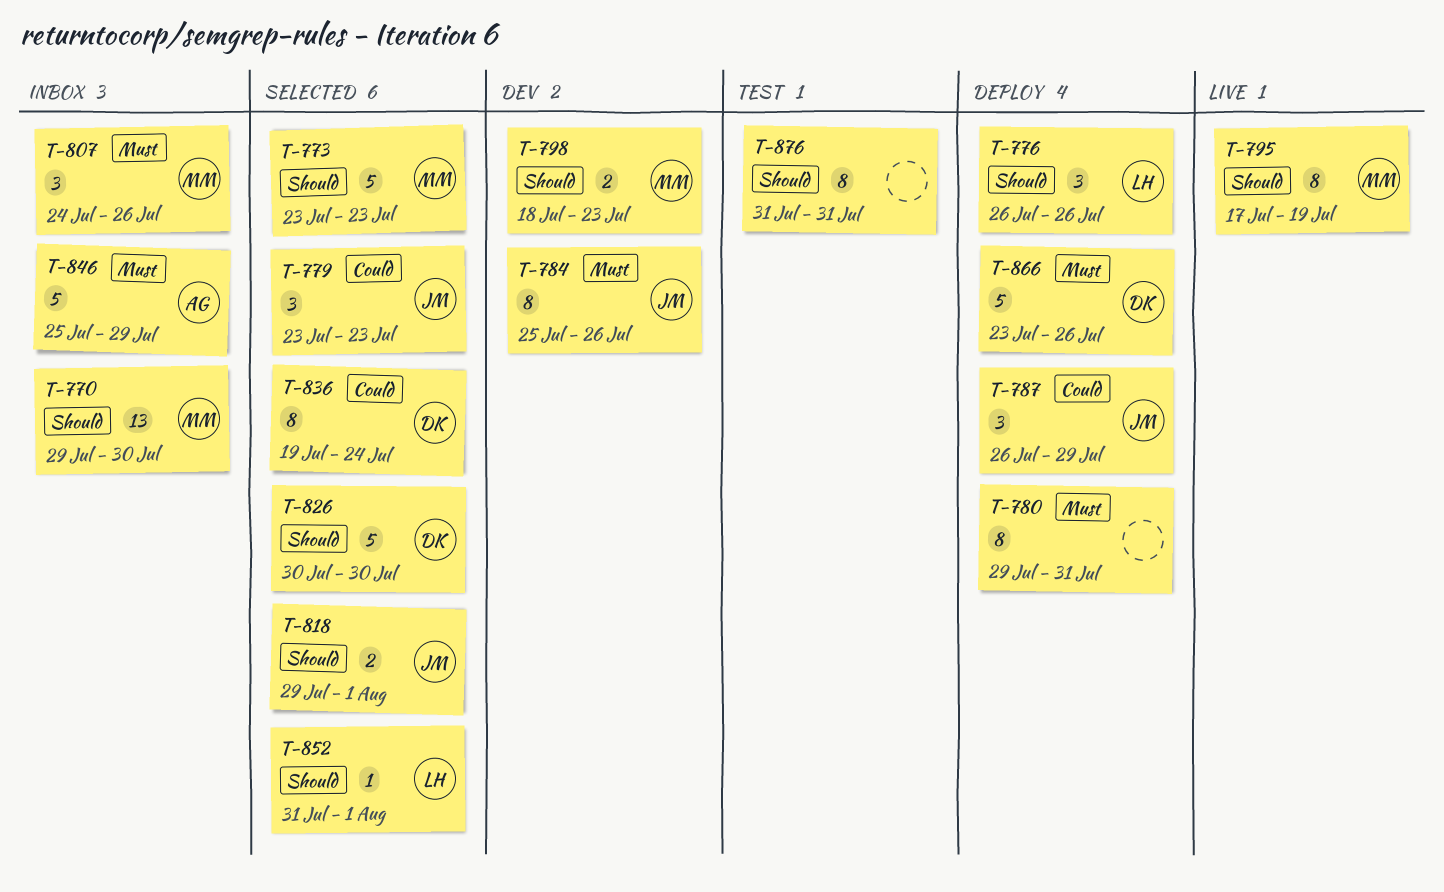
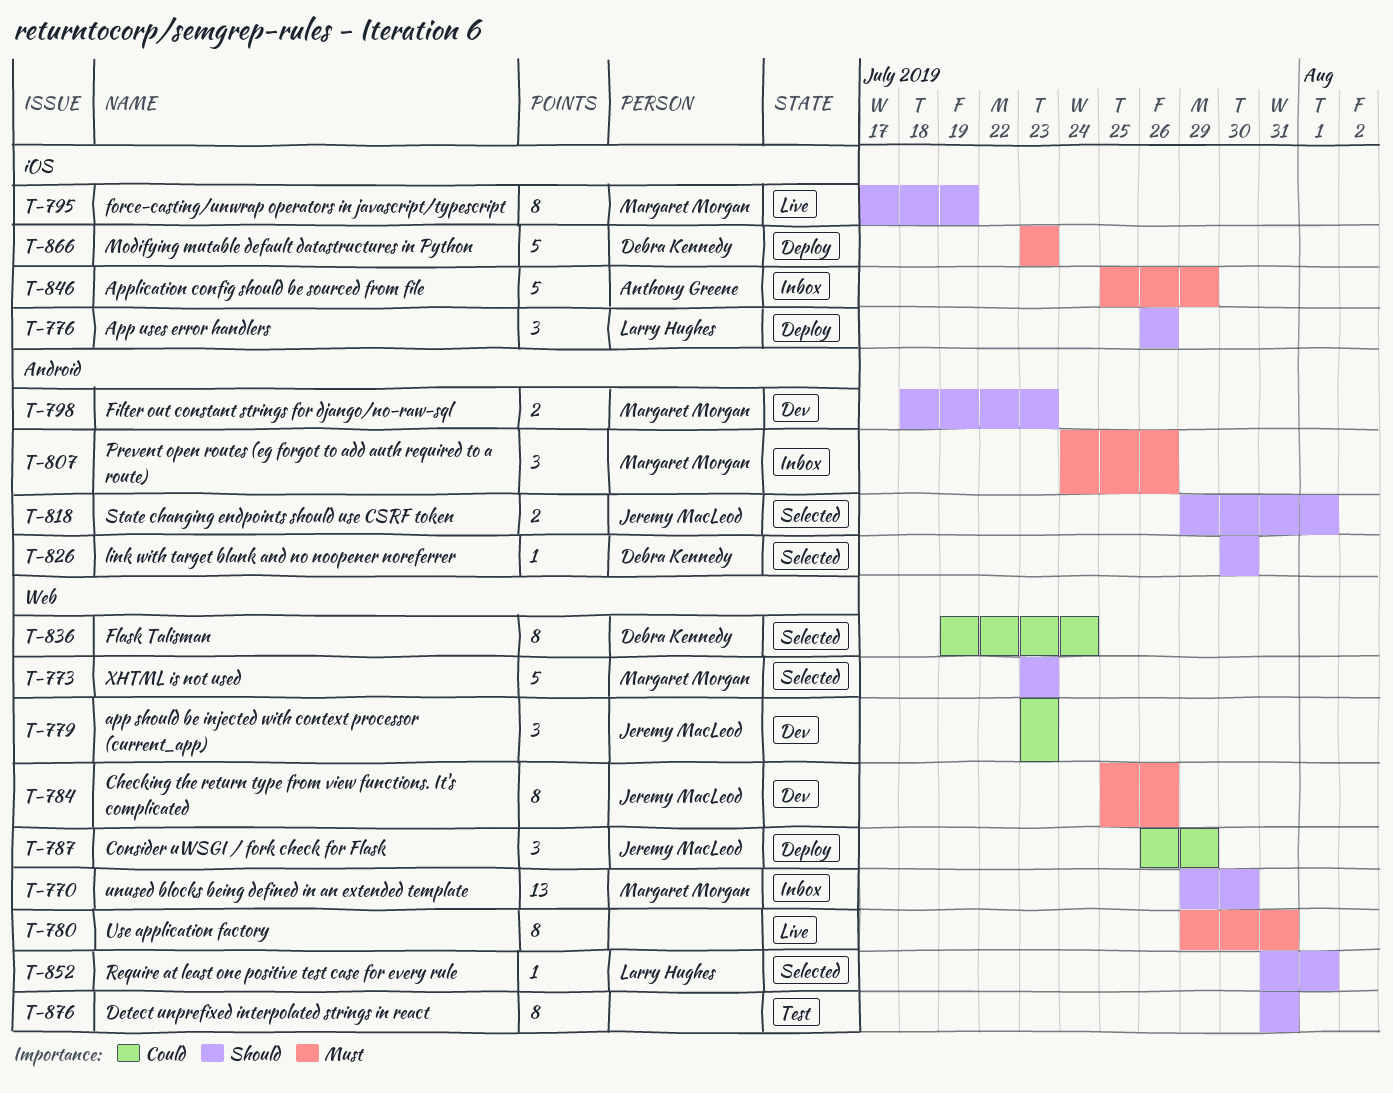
T-779, status: Selected -> Dev
T-780, status: Deploy -> Live
T-826, estimate: 5 -> 1
T-866, due: Jul 26 -> Jul 23

